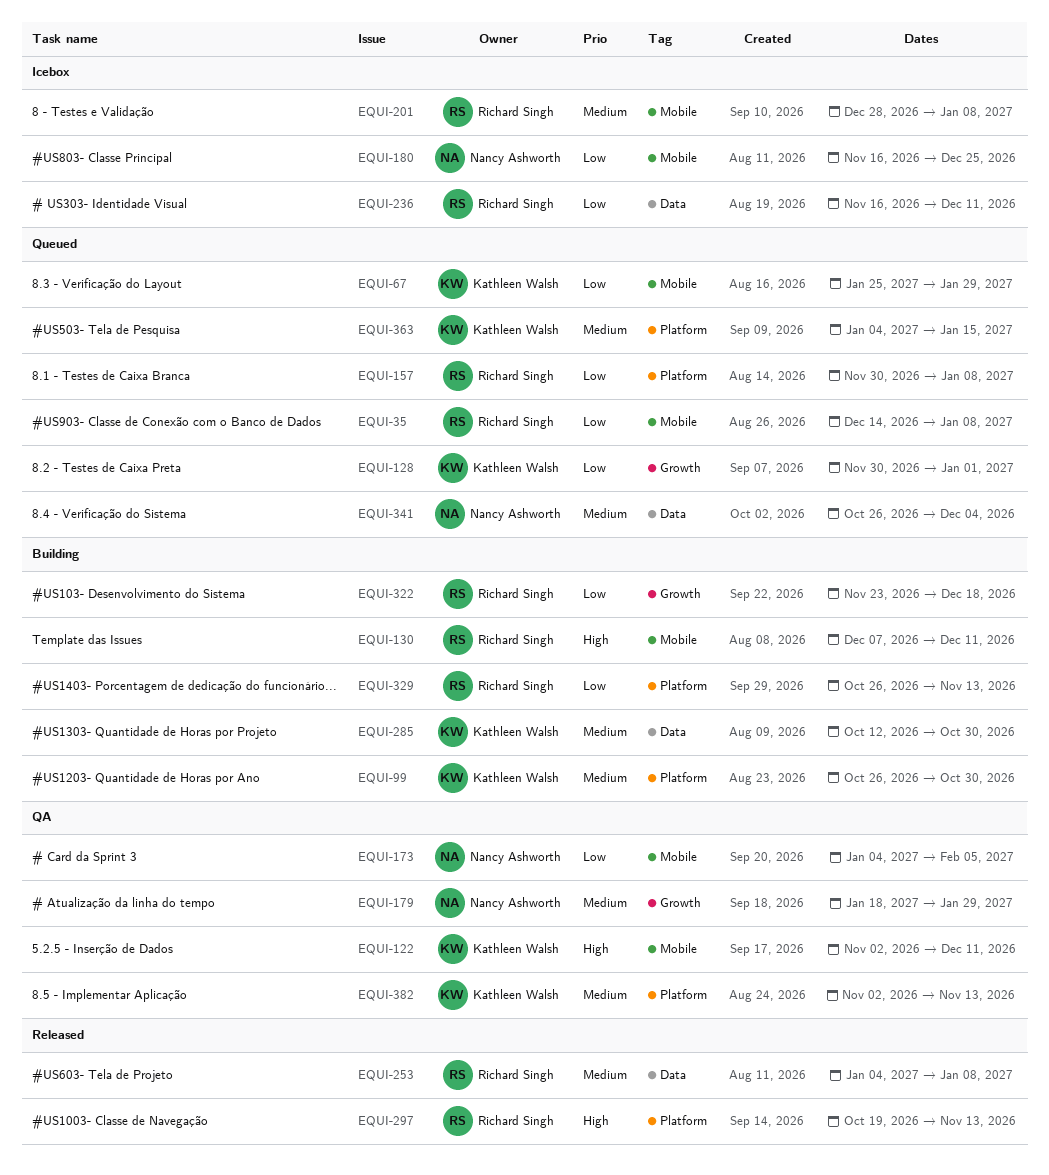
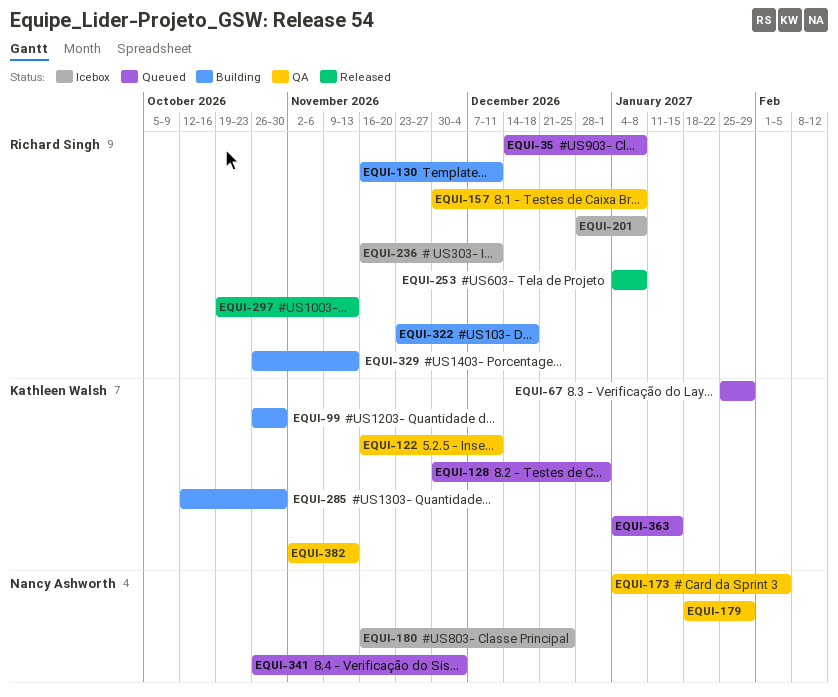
EQUI-122, start: Nov 2 -> Nov 16
EQUI-130, start: Dec 7 -> Nov 16
EQUI-157, status: Queued -> QA

